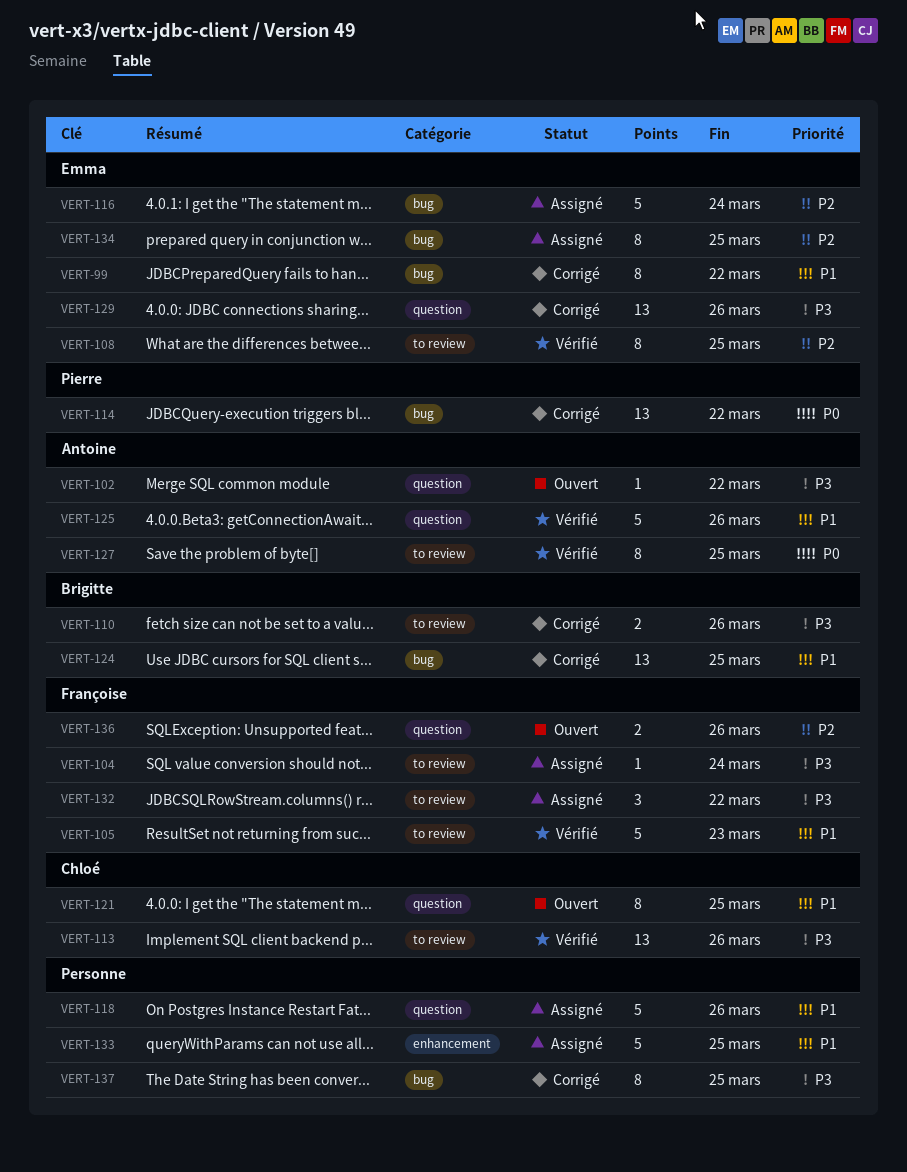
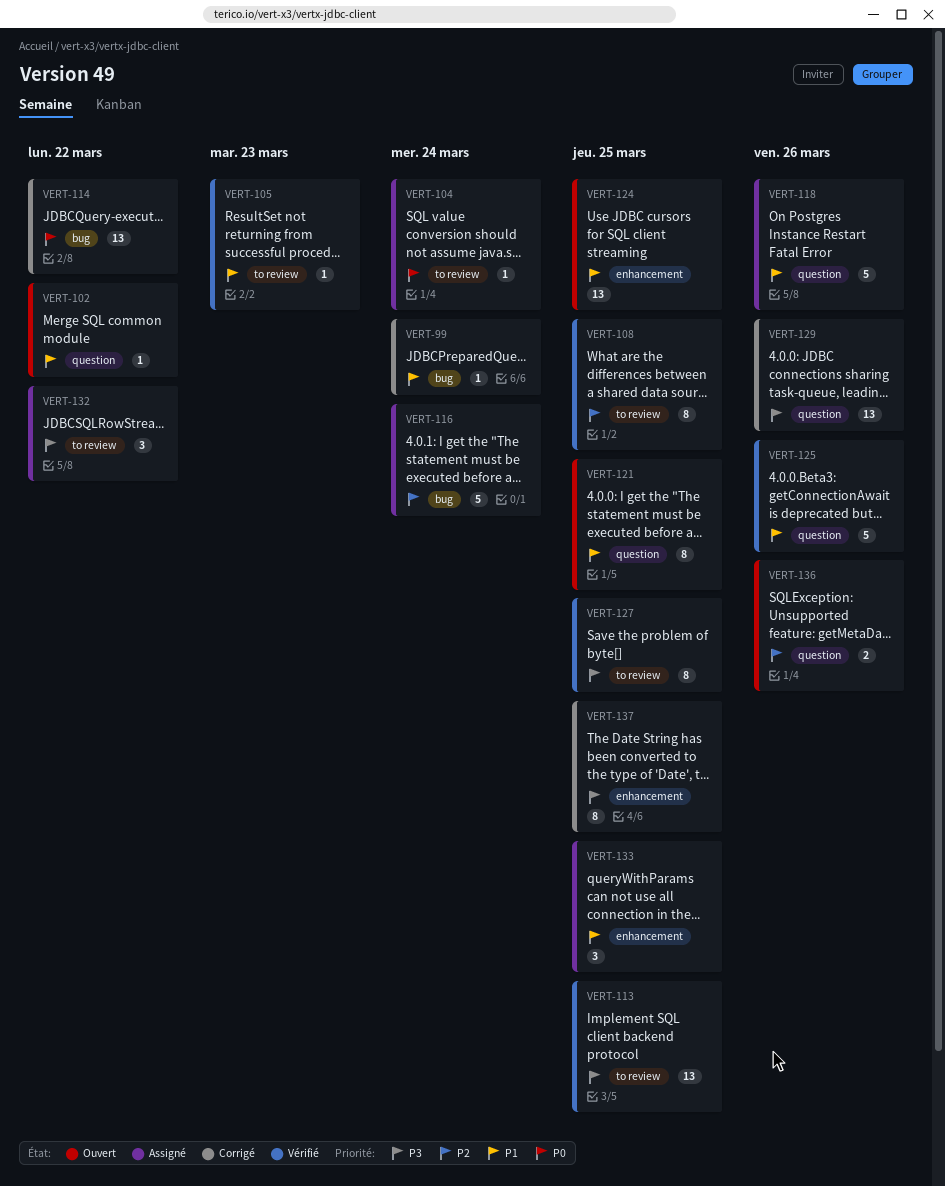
VERT-99, estimate: 8 -> 1
VERT-99, due: Mar 22 -> Mar 24
VERT-102, priority: P3 -> P1
VERT-104, priority: P3 -> P0
VERT-105, estimate: 5 -> 1
VERT-110: present -> none
VERT-113, due: Mar 26 -> Mar 25
VERT-124, status: Corrigé -> Ouvert
VERT-124, label: bug -> enhancement
VERT-127, priority: P0 -> P3
VERT-133, estimate: 5 -> 3
VERT-134: present -> none
VERT-137, label: bug -> enhancement

